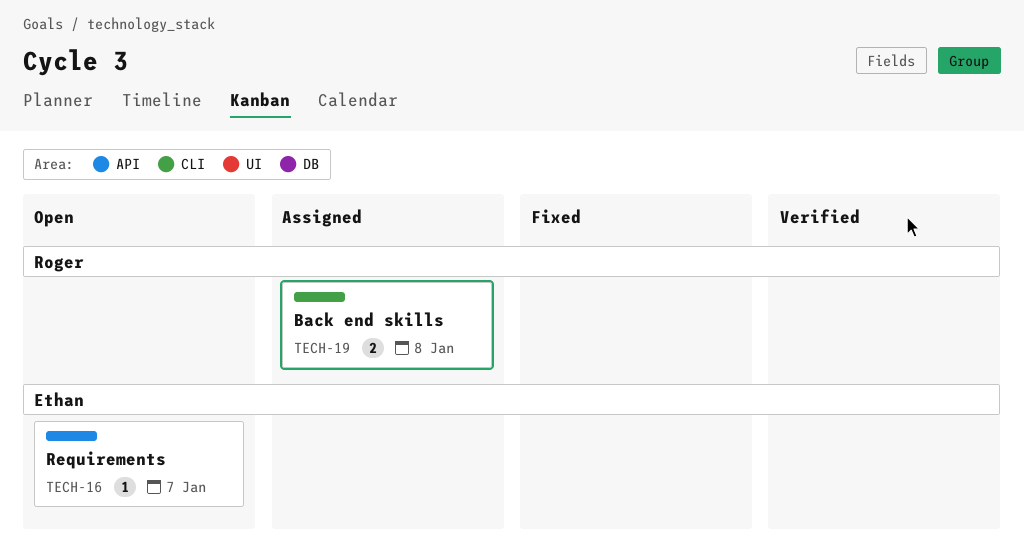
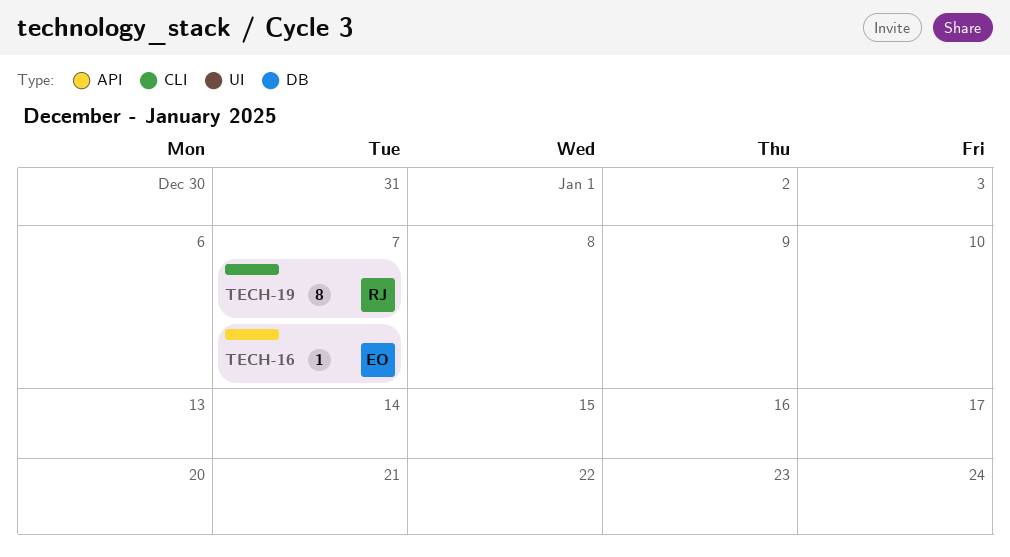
TECH-19, estimate: 2 -> 8
TECH-19, due: Jan 8 -> Jan 7

